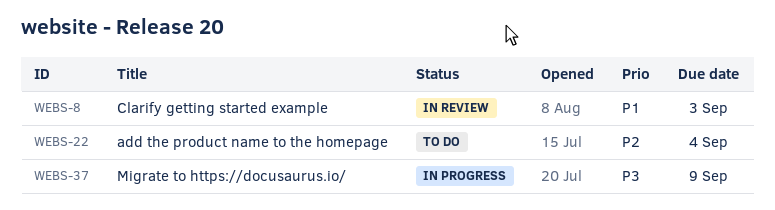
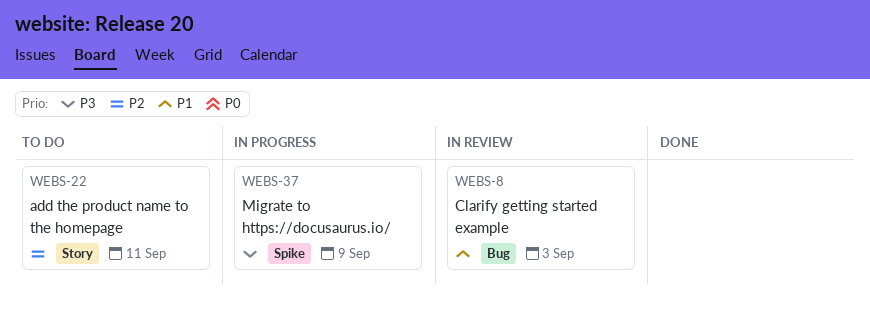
WEBS-22, due: Sep 4 -> Sep 11

